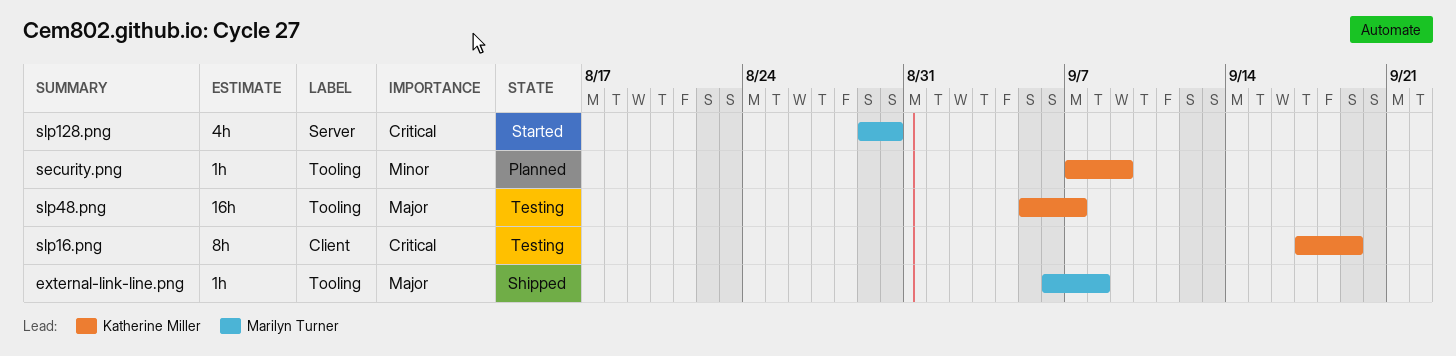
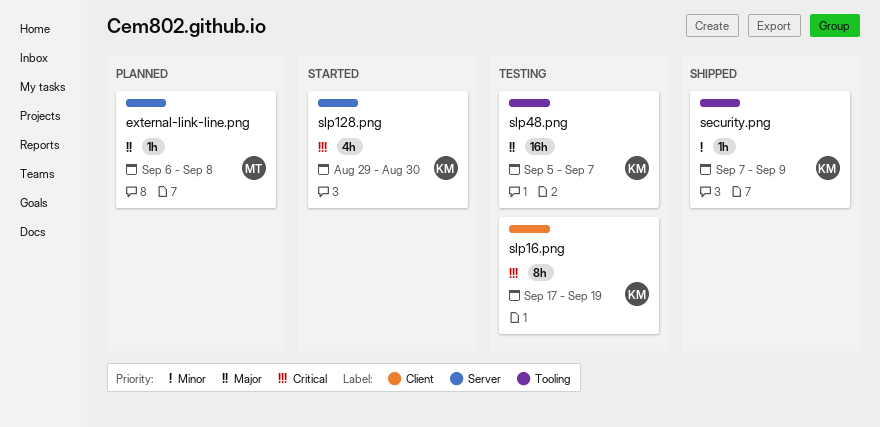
external-link-line.png, status: Shipped -> Planned
external-link-line.png, label: Tooling -> Server
security.png, status: Planned -> Shipped
slp128.png, owner: Marilyn Turner -> Katherine Miller

